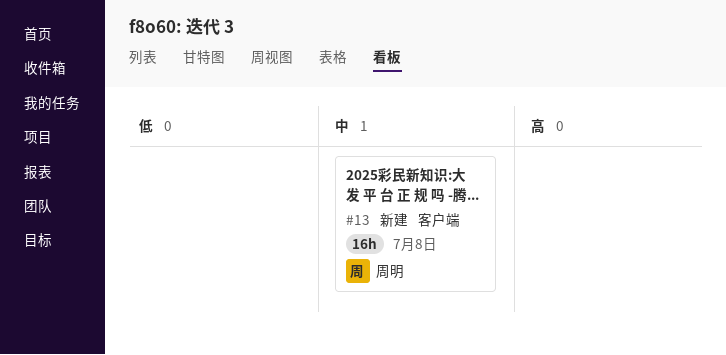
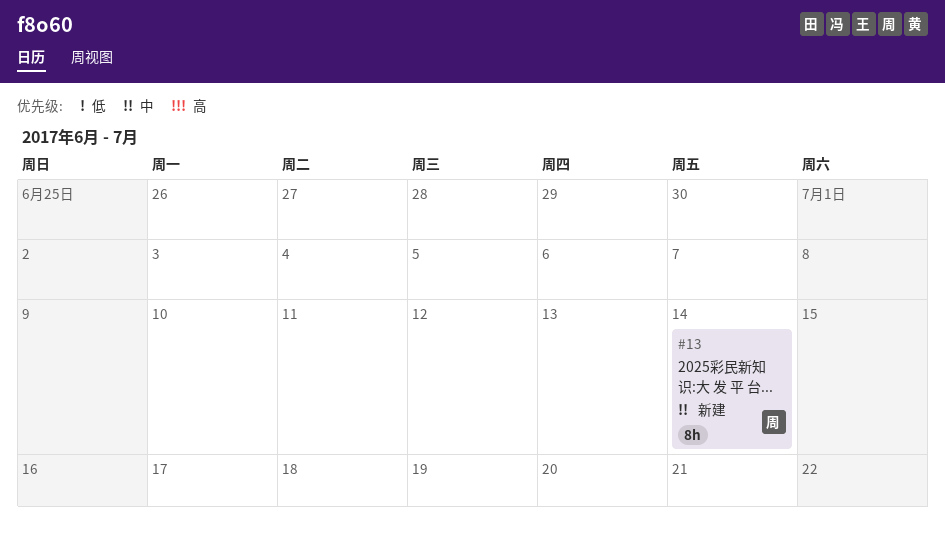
#13, estimate: 16h -> 8h
#13, due: Jul 8 -> Jul 14

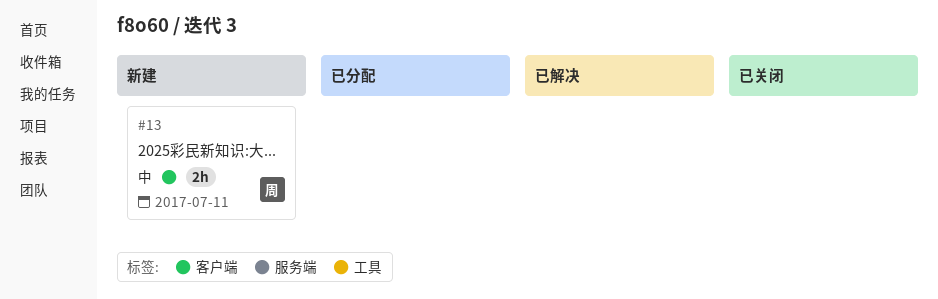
#13, estimate: 8h -> 2h
#13, due: Jul 14 -> Jul 11

